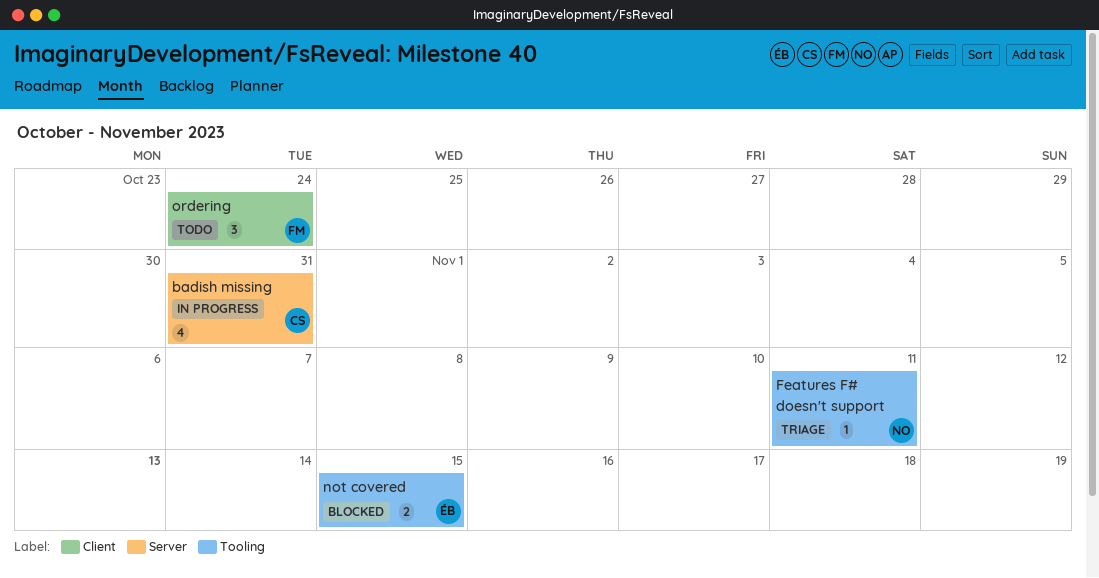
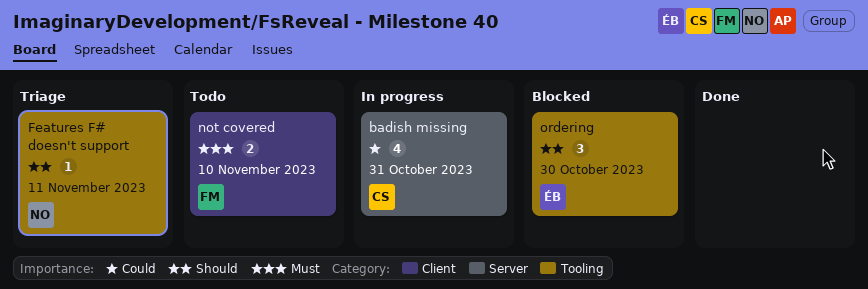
not covered, status: Blocked -> Todo
not covered, owner: ÉB -> FM
not covered, label: Tooling -> Client
not covered, due: Nov 15 -> Nov 10
ordering, status: Todo -> Blocked
ordering, owner: FM -> ÉB
ordering, label: Client -> Tooling
ordering, due: Oct 24 -> Oct 30

